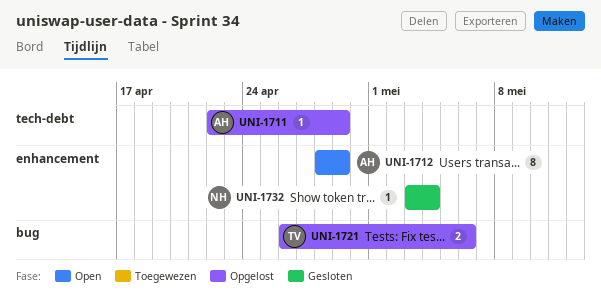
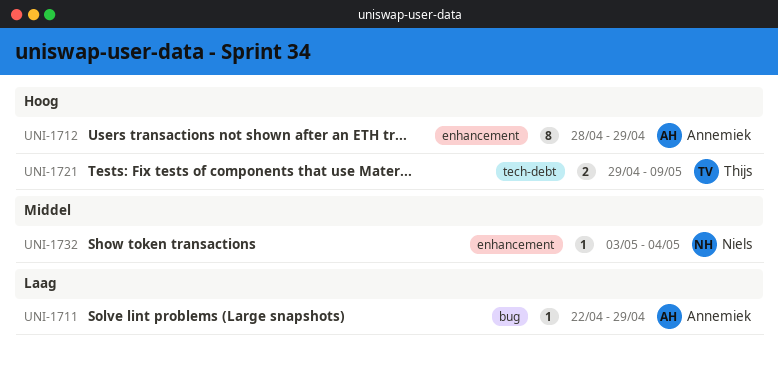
UNI-1711, label: tech-debt -> bug
UNI-1721, label: bug -> tech-debt
UNI-1721, start: Apr 26 -> Apr 29
UNI-1721, due: May 6 -> May 9

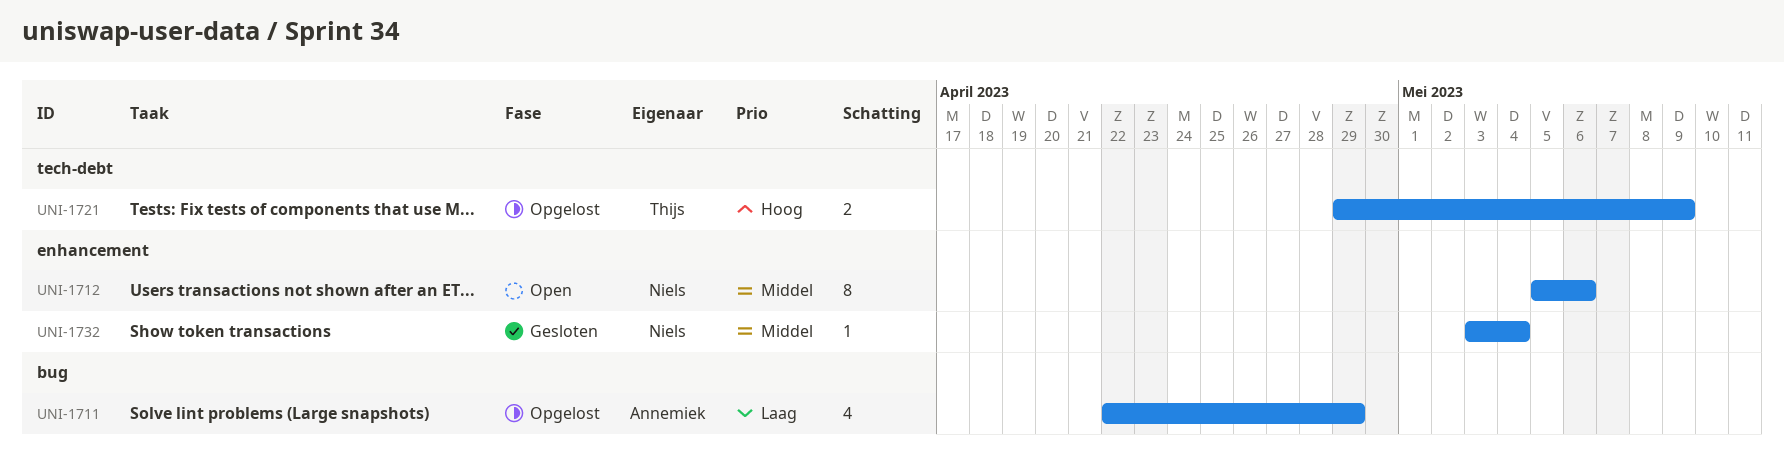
UNI-1711, estimate: 1 -> 4
UNI-1712, owner: Annemiek -> Niels
UNI-1712, priority: Hoog -> Middel
UNI-1712, start: Apr 28 -> May 5
UNI-1712, due: Apr 29 -> May 6

